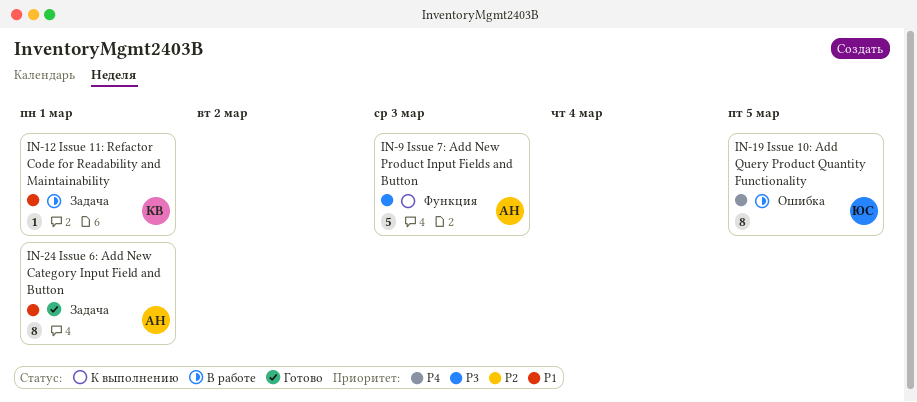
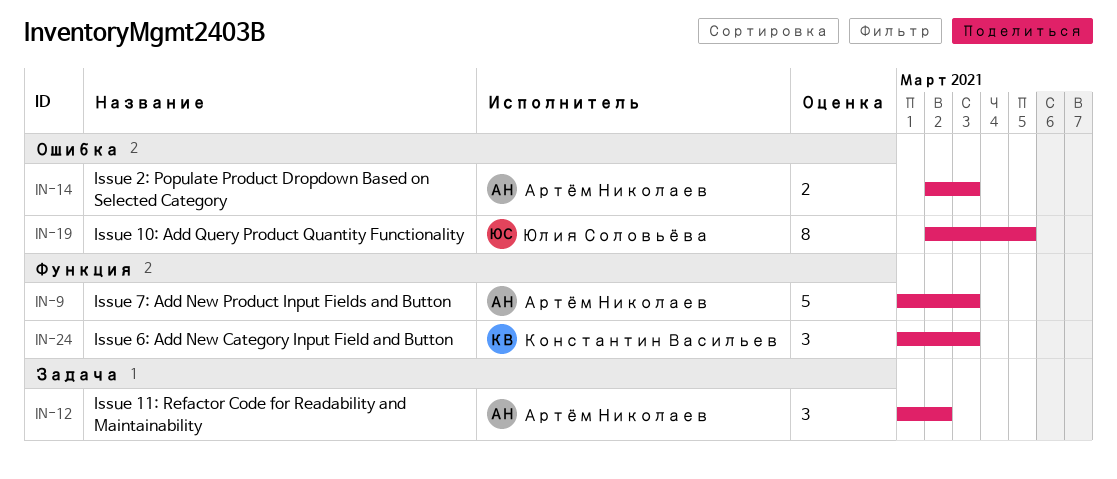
IN-12, owner: Константин Васильев -> Артём Николаев
IN-12, estimate: 1 -> 3
IN-12, due: Mar 1 -> Mar 2
IN-14: none -> present
IN-24, owner: Артём Николаев -> Константин Васильев
IN-24, label: Задача -> Функция
IN-24, estimate: 8 -> 3
IN-24, due: Mar 1 -> Mar 3

